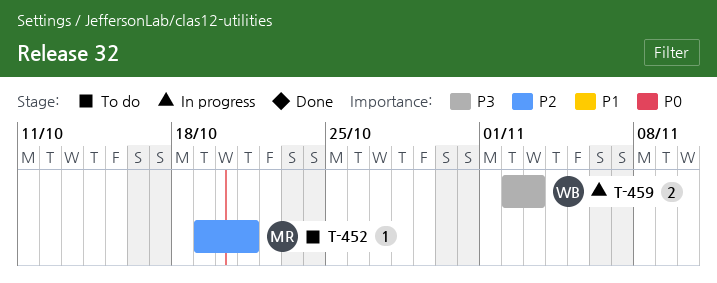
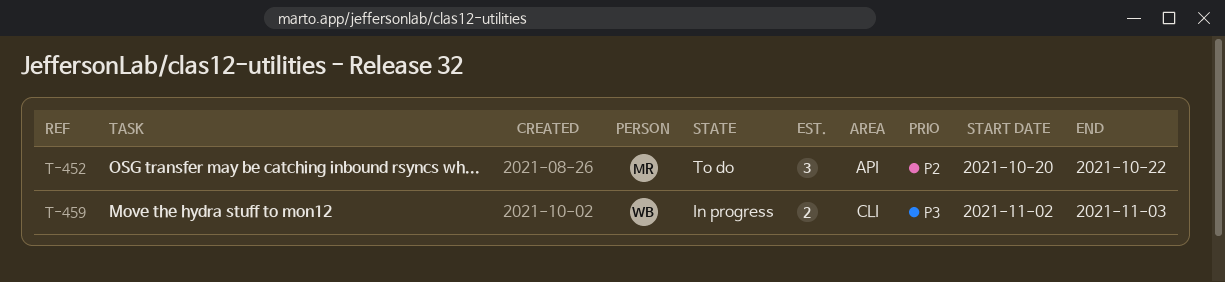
T-452, estimate: 1 -> 3
T-452, start: Oct 19 -> Oct 20
T-452, due: Oct 21 -> Oct 22

